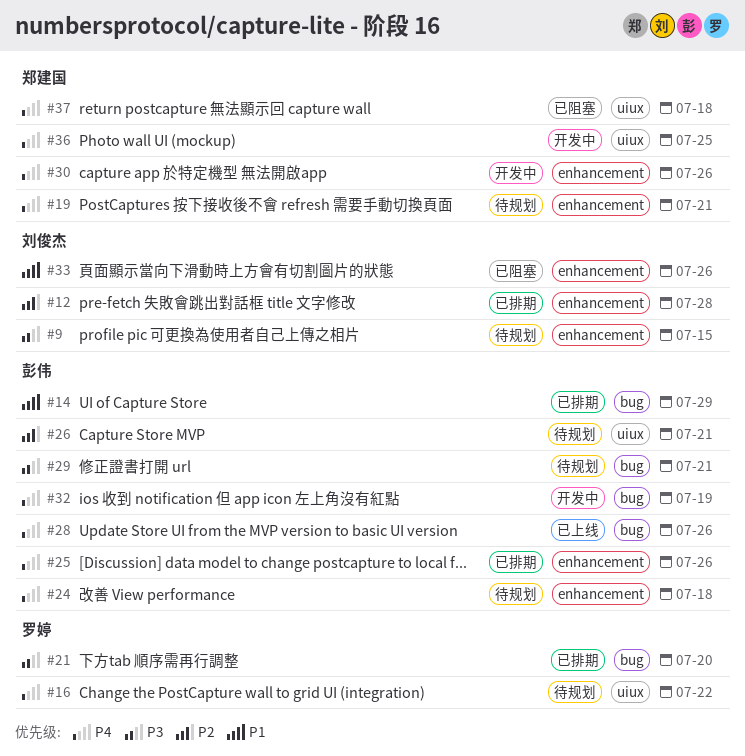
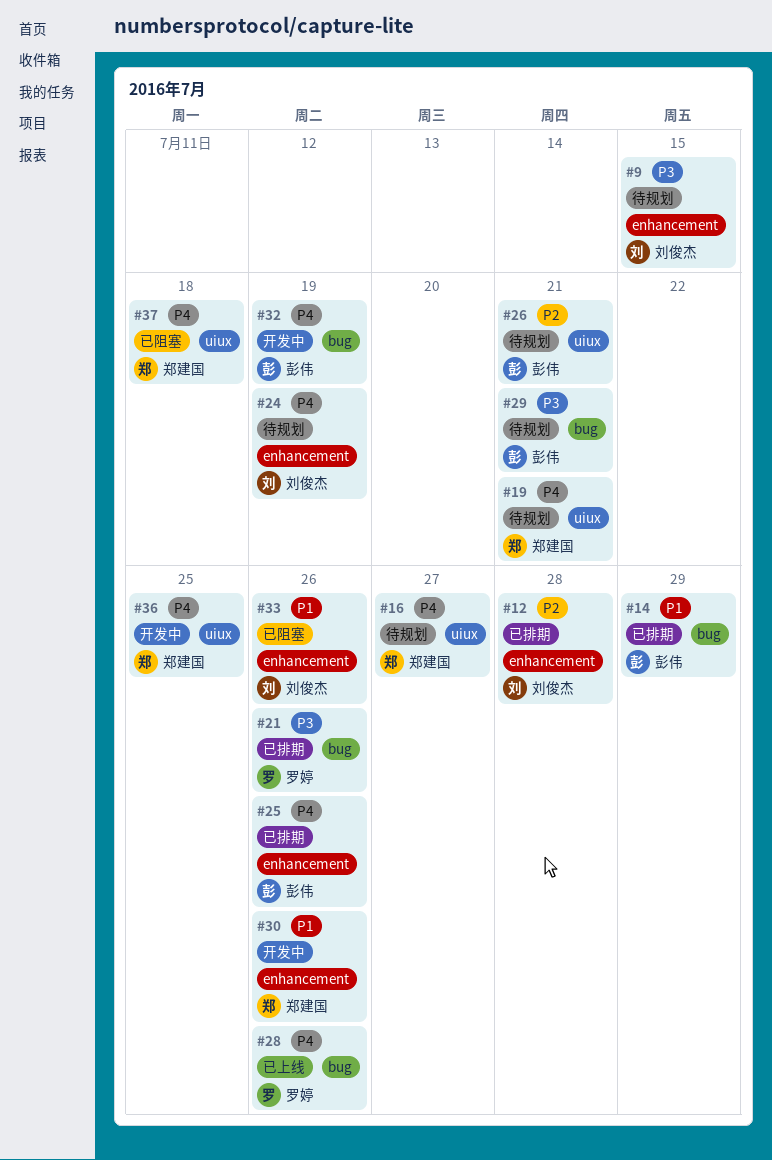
#16, owner: 罗婷 -> 郑建国
#16, due: Jul 22 -> Jul 27
#19, label: enhancement -> uiux
#21, due: Jul 20 -> Jul 26
#24, owner: 彭伟 -> 刘俊杰
#24, due: Jul 18 -> Jul 19
#28, owner: 彭伟 -> 罗婷
#30, priority: P4 -> P1

